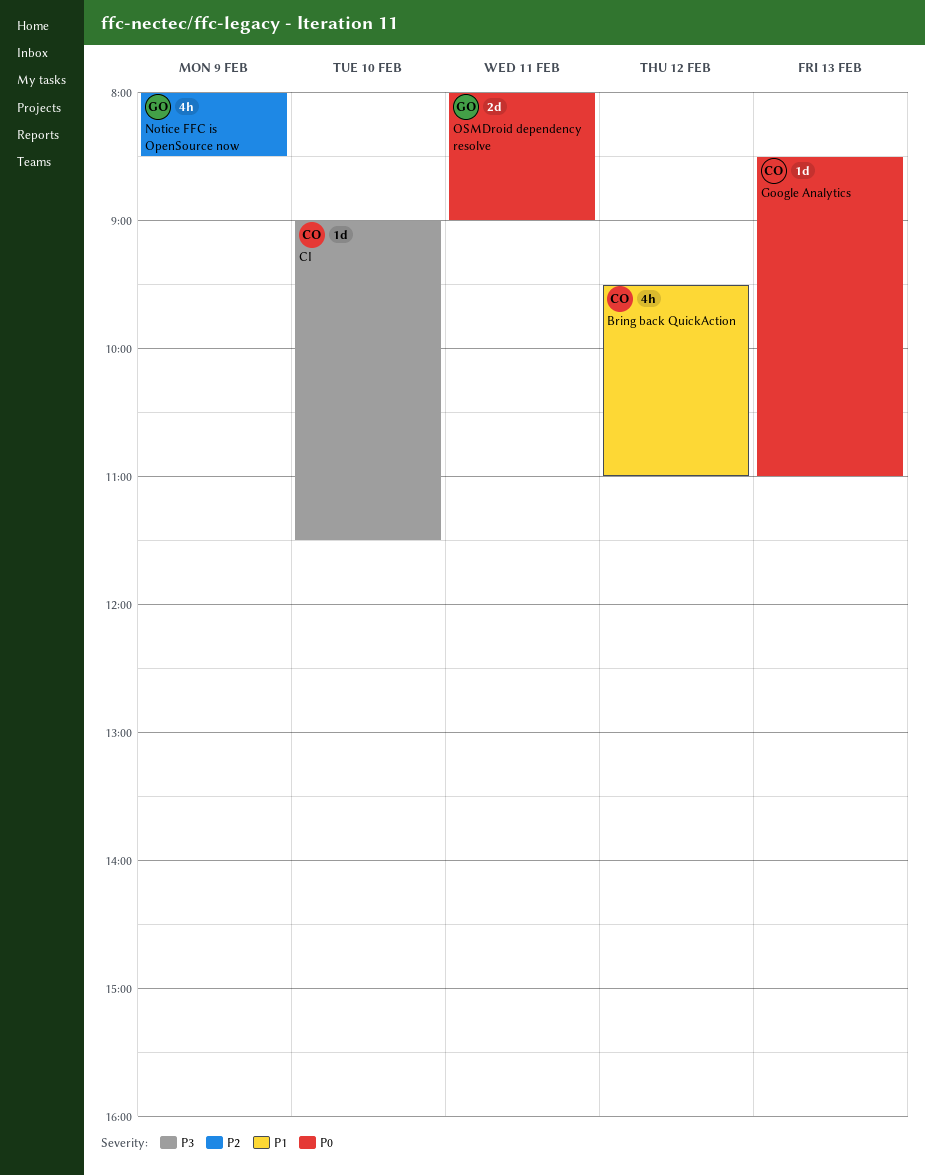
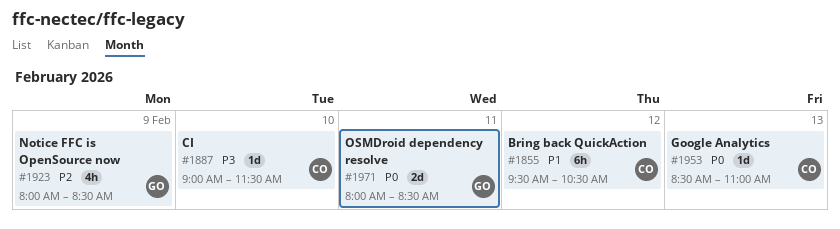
Bring back QuickAction, estimate: 4h -> 6h
Bring back QuickAction, ends: 11:00 -> 10:30
OSMDroid dependency resolve, ends: 09:00 -> 08:30

